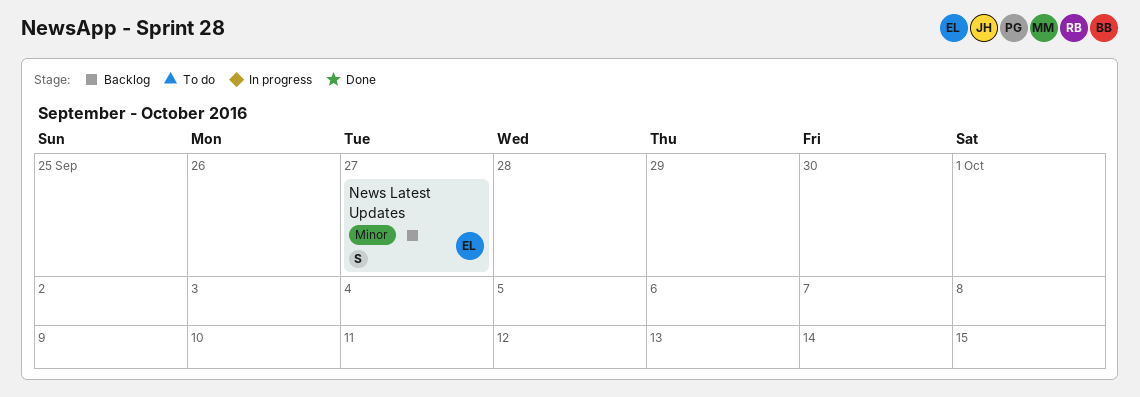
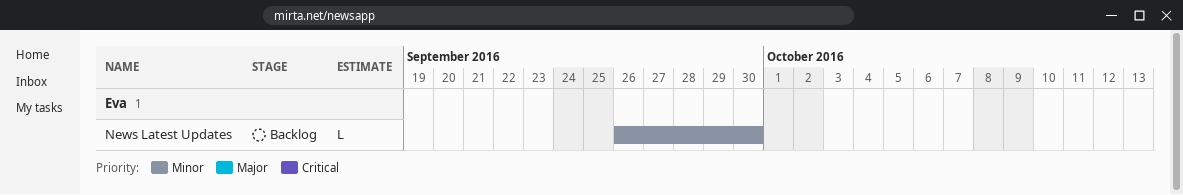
News Latest Updates, estimate: S -> L
News Latest Updates, due: Sep 27 -> Sep 30

